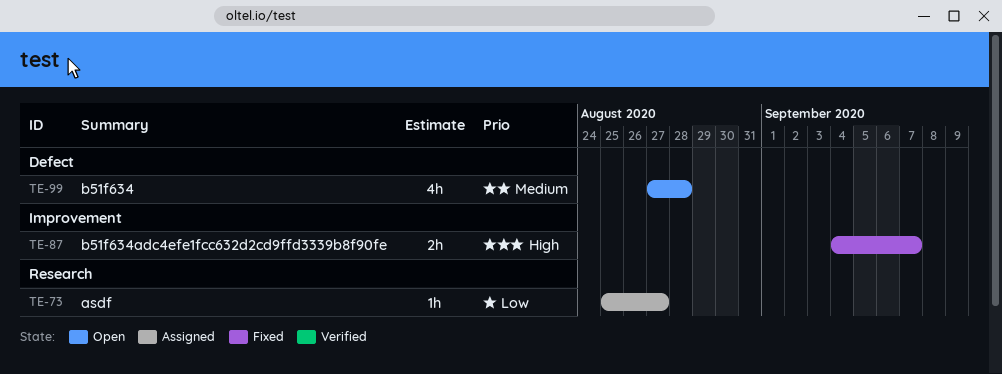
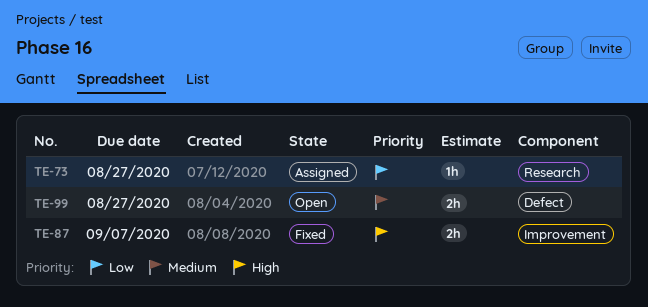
TE-99, estimate: 4h -> 2h
TE-99, due: Aug 28 -> Aug 27

